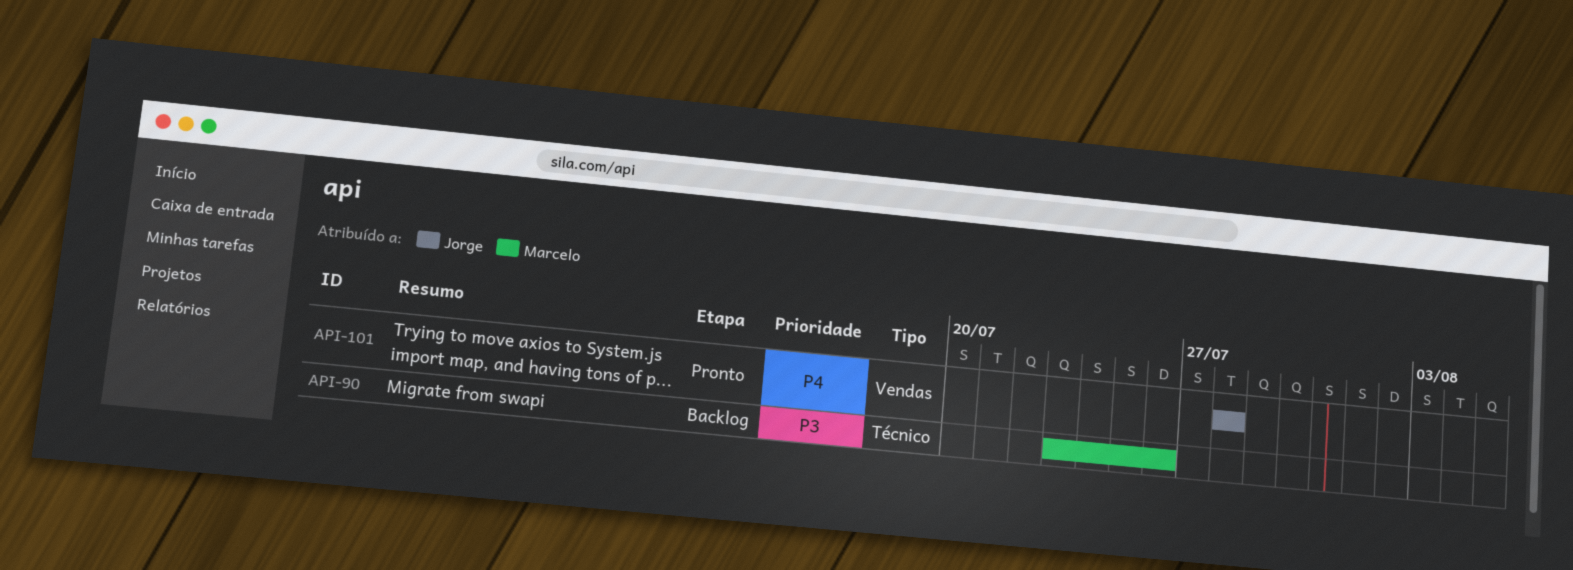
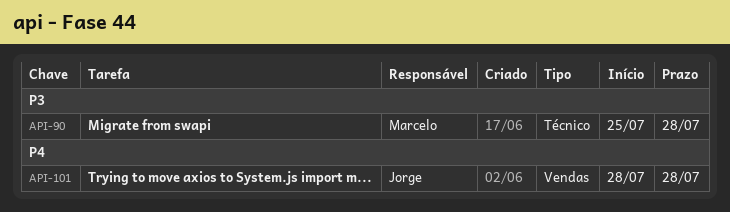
API-90, start: Jul 23 -> Jul 25
API-90, due: Jul 26 -> Jul 28

